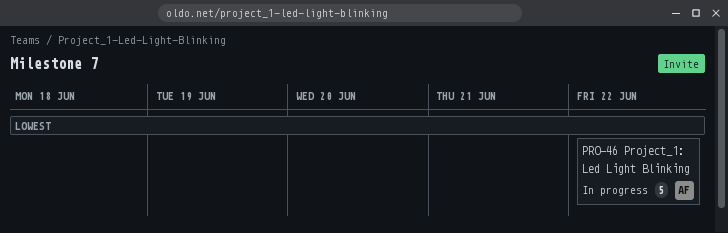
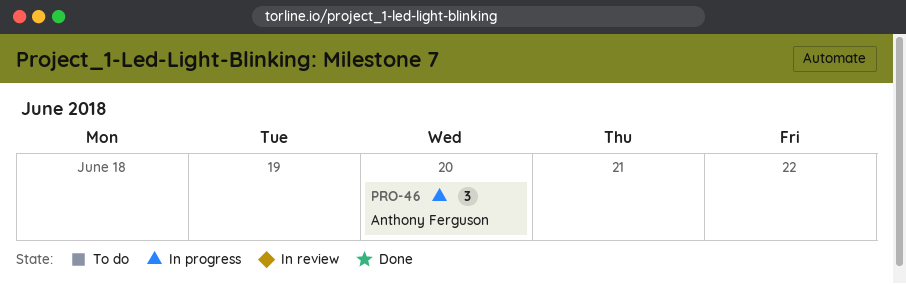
PRO-46, estimate: 5 -> 3
PRO-46, due: Jun 22 -> Jun 20

